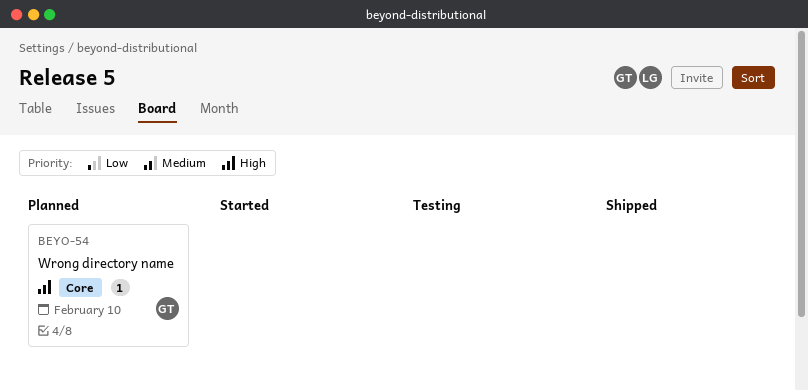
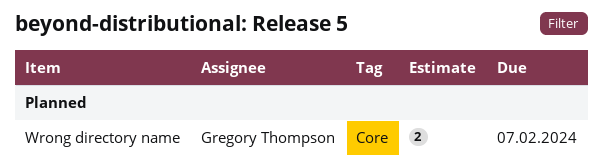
Wrong directory name, estimate: 1 -> 2
Wrong directory name, due: Feb 10 -> Feb 7

